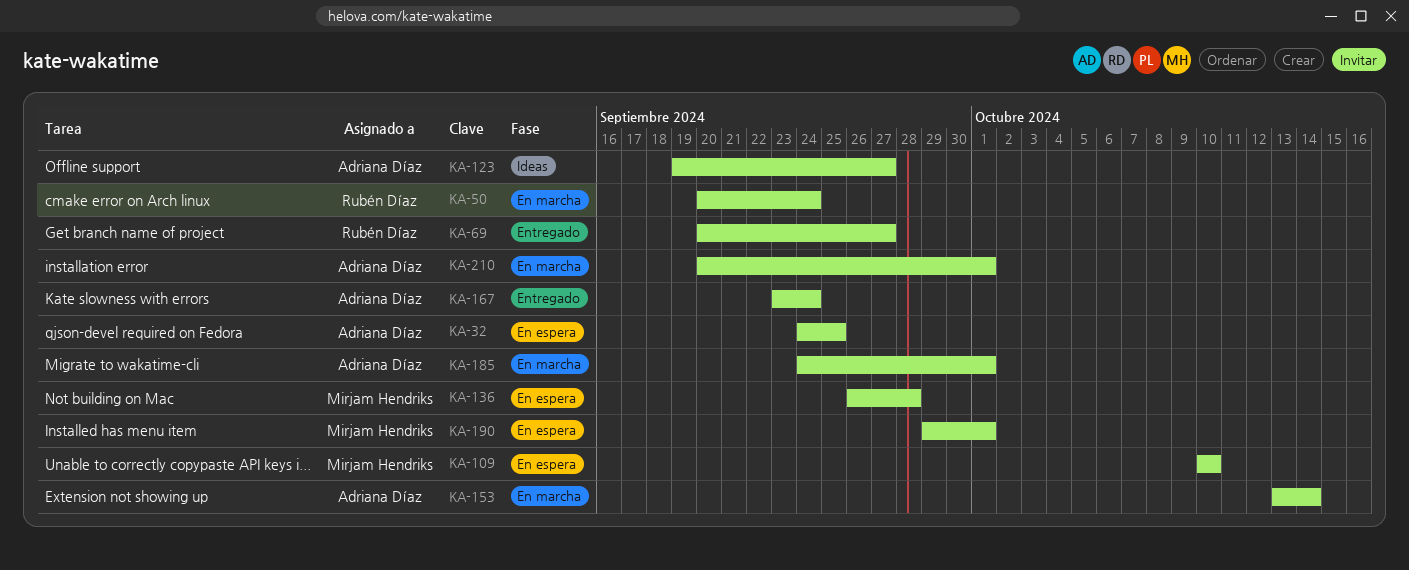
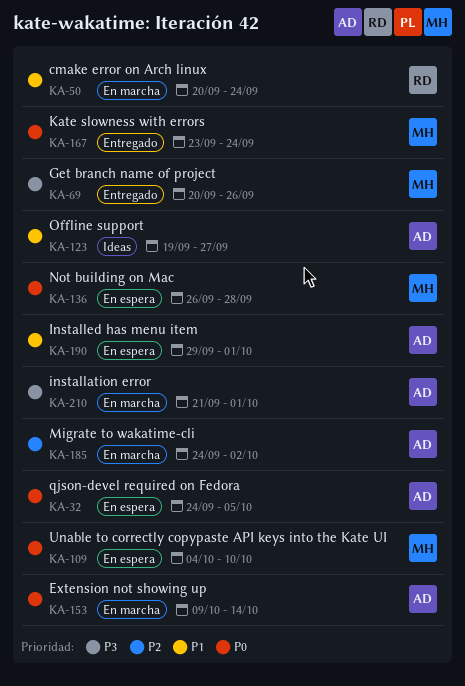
KA-32, due: Sep 25 -> Oct 5
KA-69, owner: Rubén Díaz -> Mirjam Hendriks
KA-69, due: Sep 27 -> Sep 26
KA-109, start: Oct 10 -> Oct 4
KA-153, start: Oct 13 -> Oct 9
KA-167, owner: Adriana Díaz -> Mirjam Hendriks
KA-185, due: Oct 1 -> Oct 2
KA-190, owner: Mirjam Hendriks -> Adriana Díaz
KA-210, start: Sep 20 -> Sep 21

